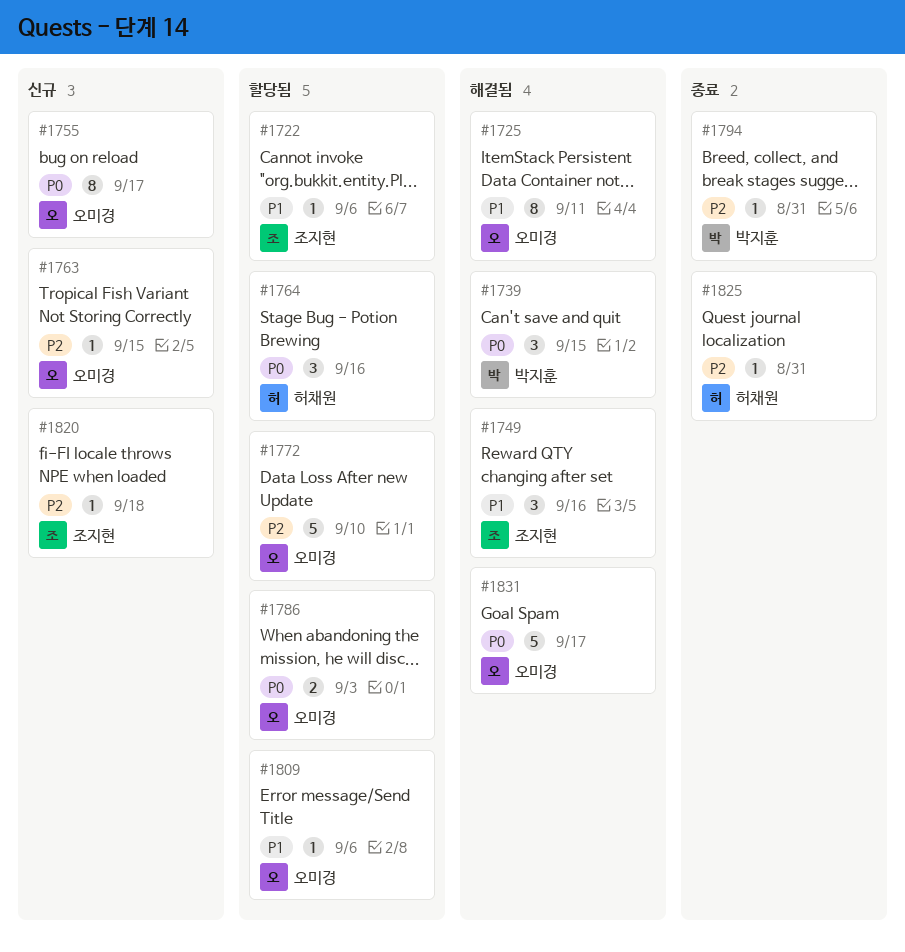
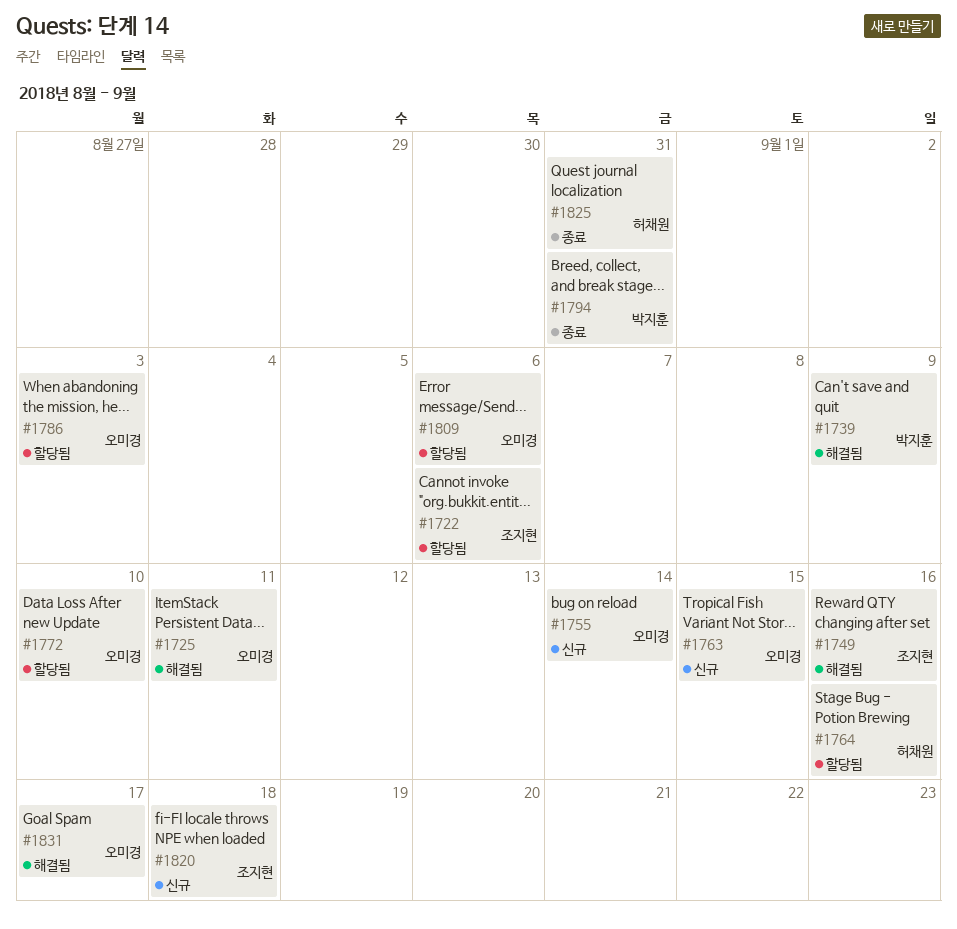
#1739, due: Sep 15 -> Sep 9
#1755, due: Sep 17 -> Sep 14

